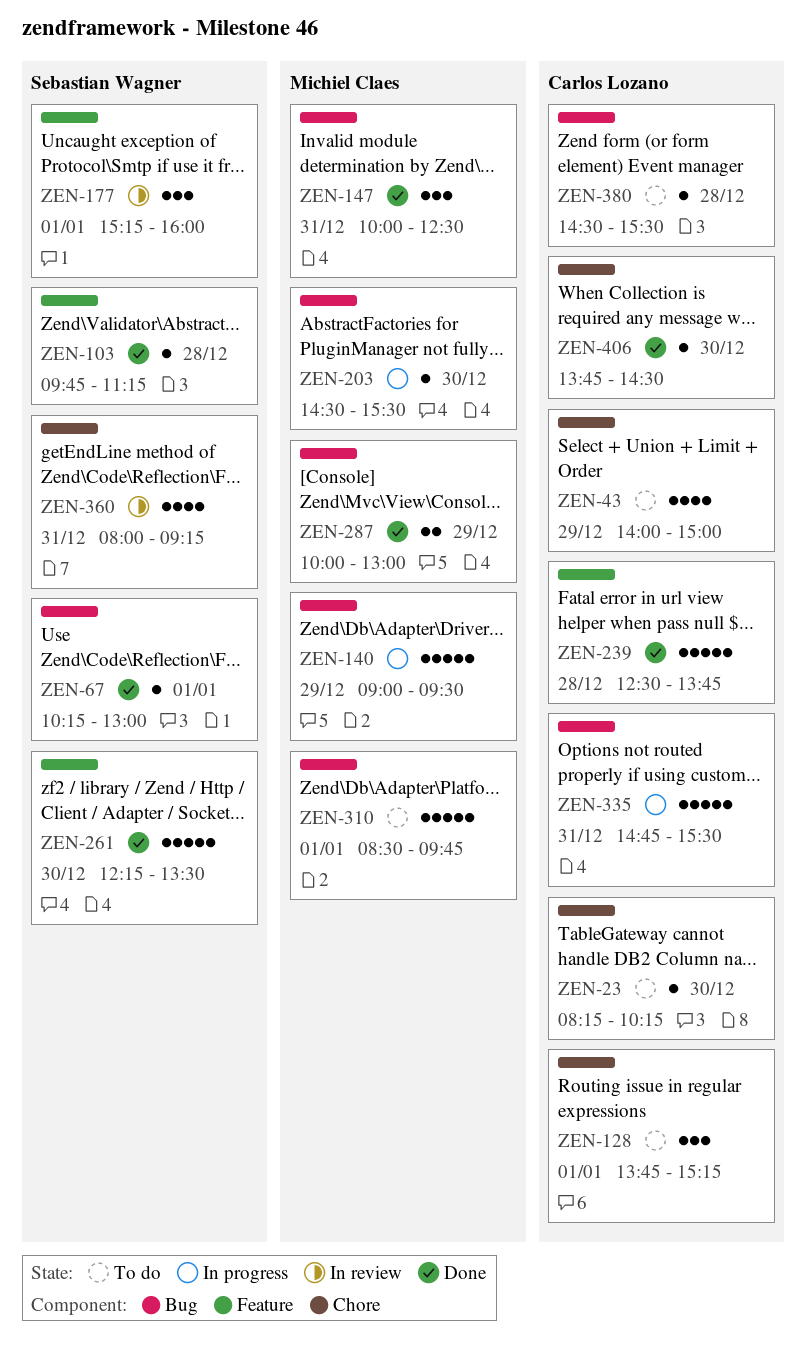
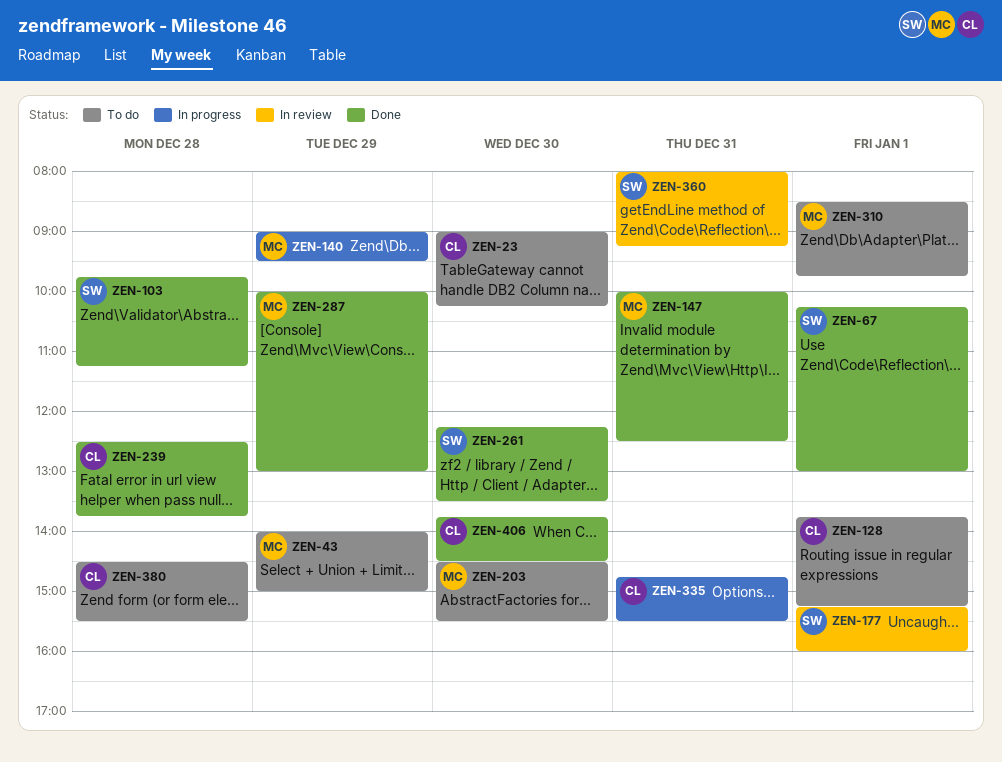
ZEN-23, begins: 08:15 -> 09:00
ZEN-43, owner: Carlos Lozano -> Michiel Claes
ZEN-203, status: In progress -> To do

